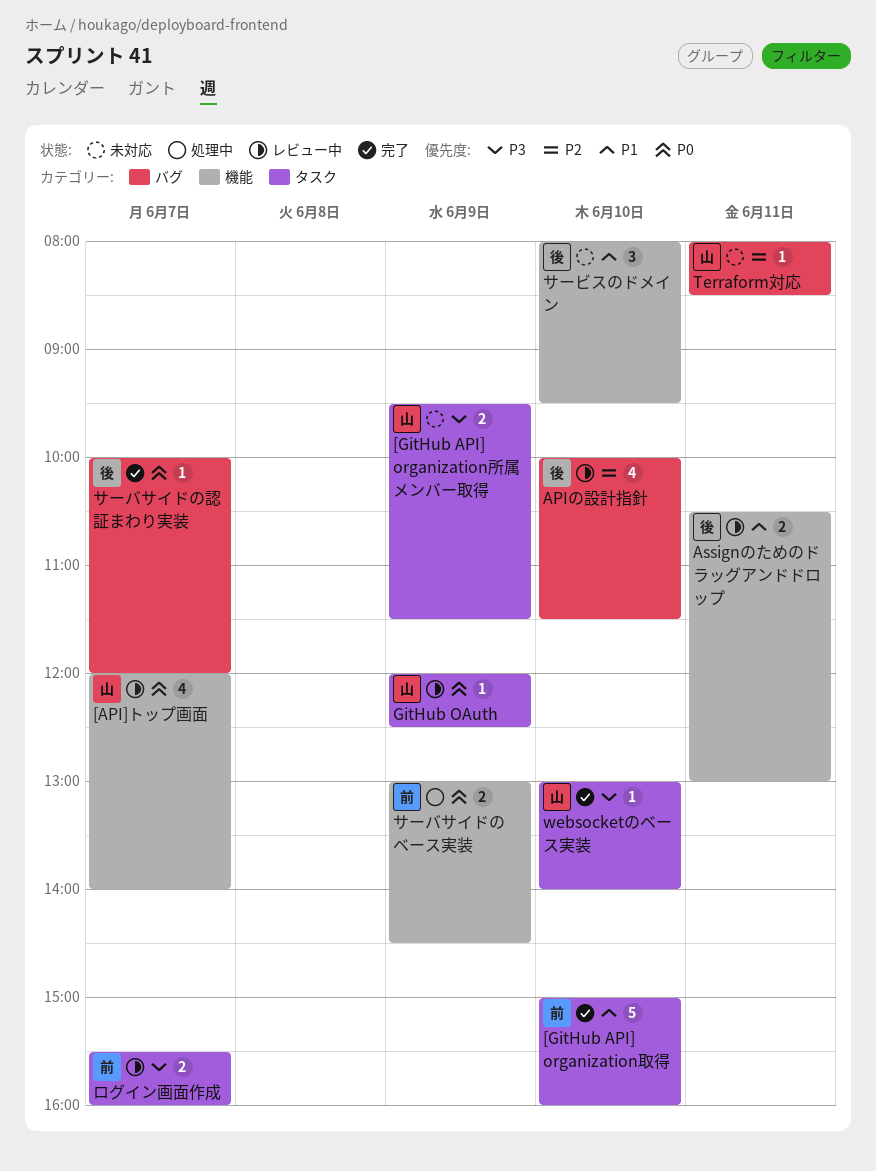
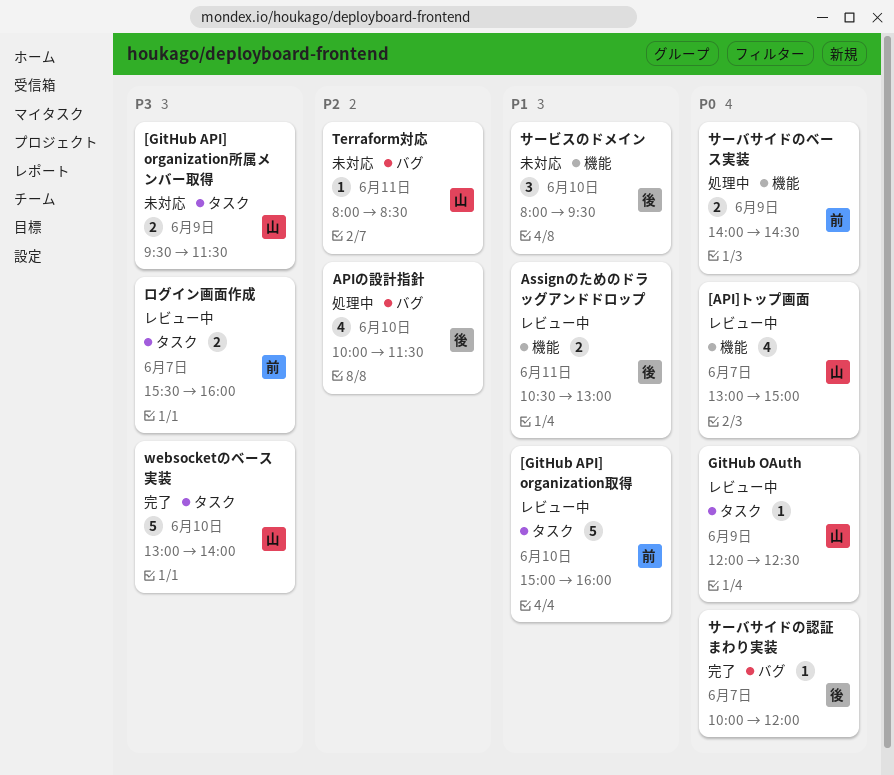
[API]トップ画面, begins: 12:00 -> 13:00
[API]トップ画面, ends: 14:00 -> 15:00
[GitHub API] organization取得, status: 完了 -> レビュー中
APIの設計指針, status: レビュー中 -> 処理中
websocketのベース実装, estimate: 1 -> 5
サーバサイドのベース実装, begins: 13:00 -> 14:00

